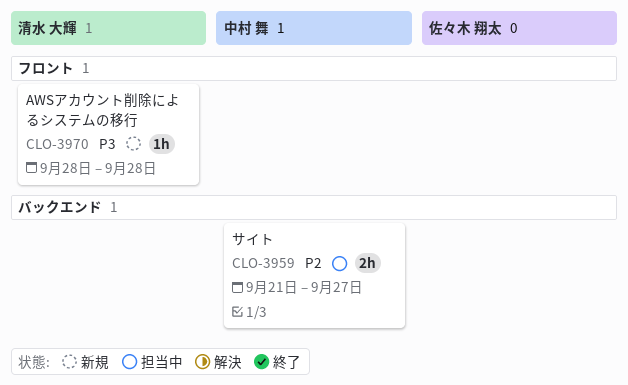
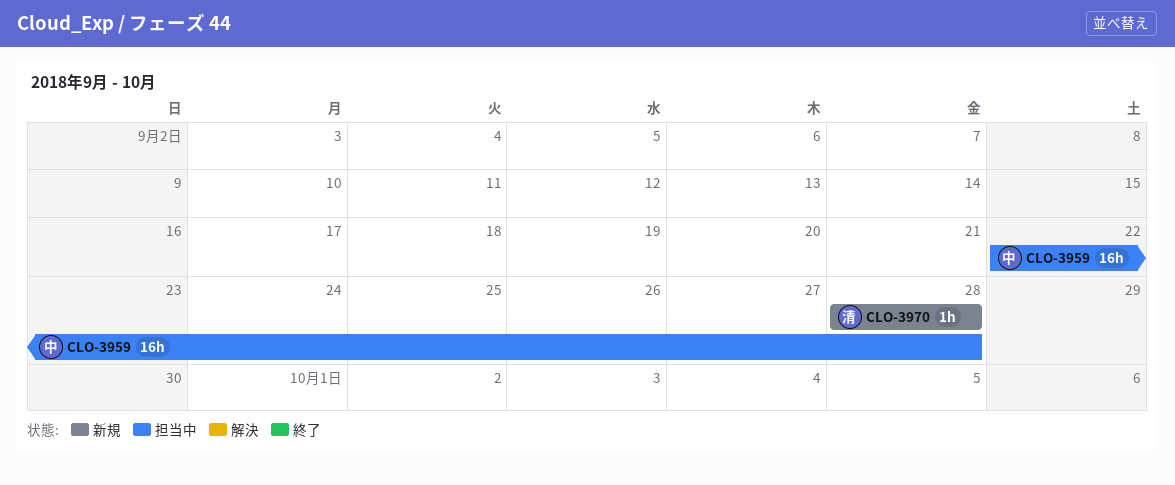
CLO-3959, estimate: 2h -> 16h
CLO-3959, start: Sep 21 -> Sep 22
CLO-3959, due: Sep 27 -> Sep 28

